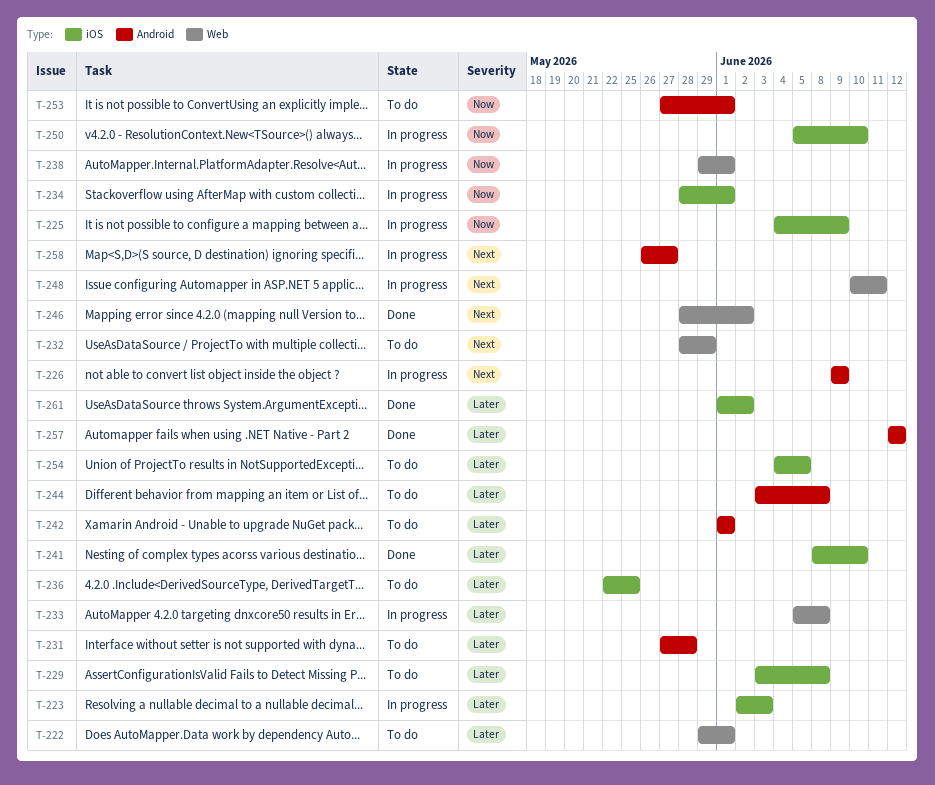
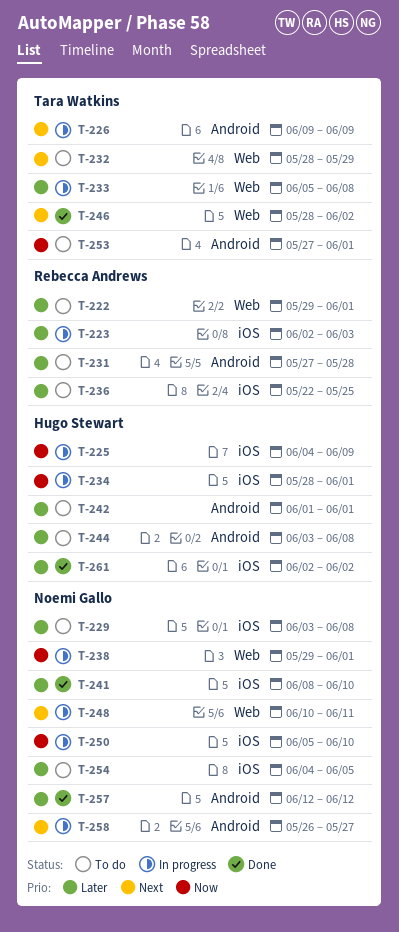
T-261, start: Jun 1 -> Jun 2

